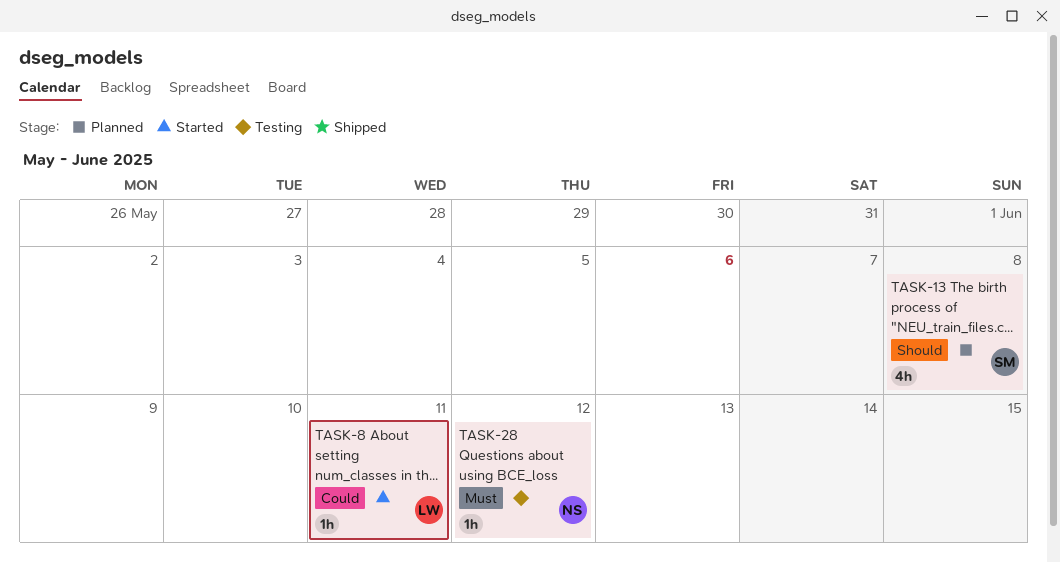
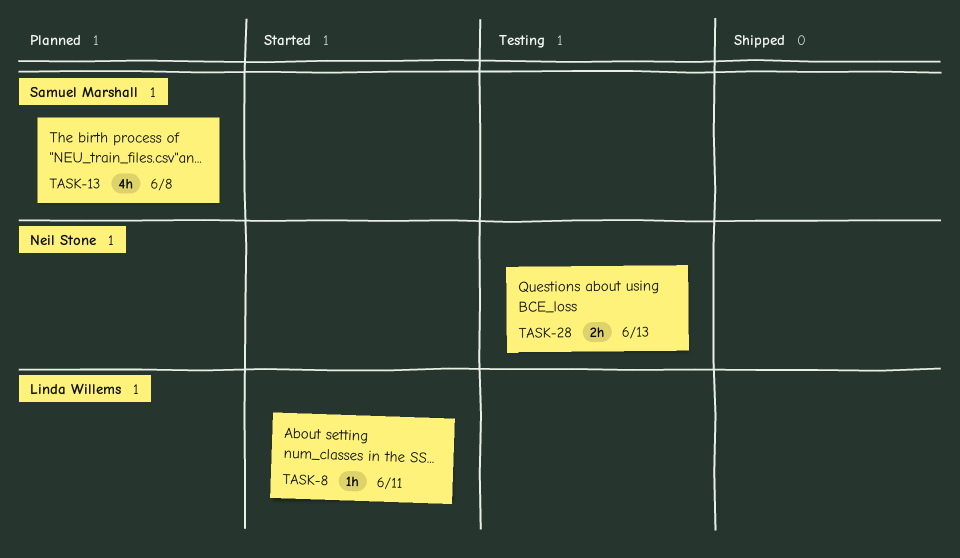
TASK-28, estimate: 1h -> 2h
TASK-28, due: Jun 12 -> Jun 13

